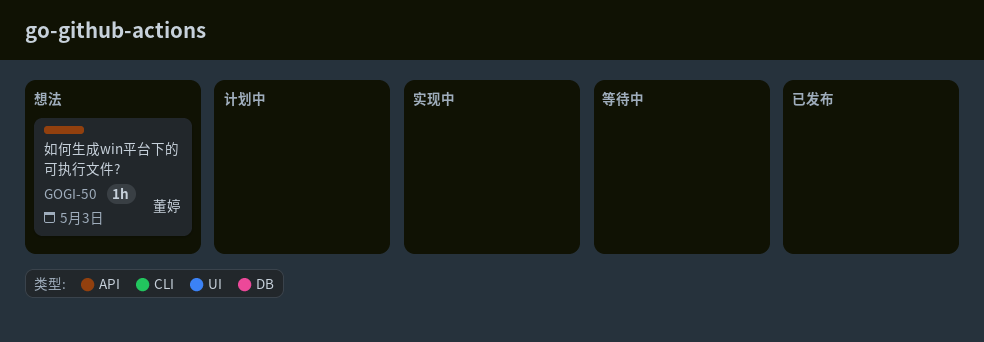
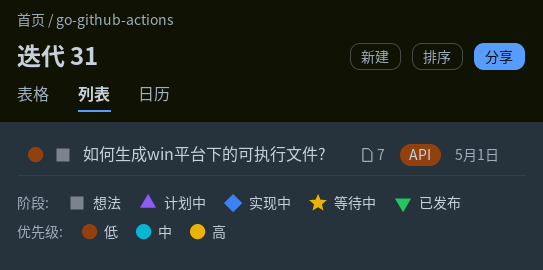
如何生成win平台下的可执行文件?, due: May 3 -> May 1

